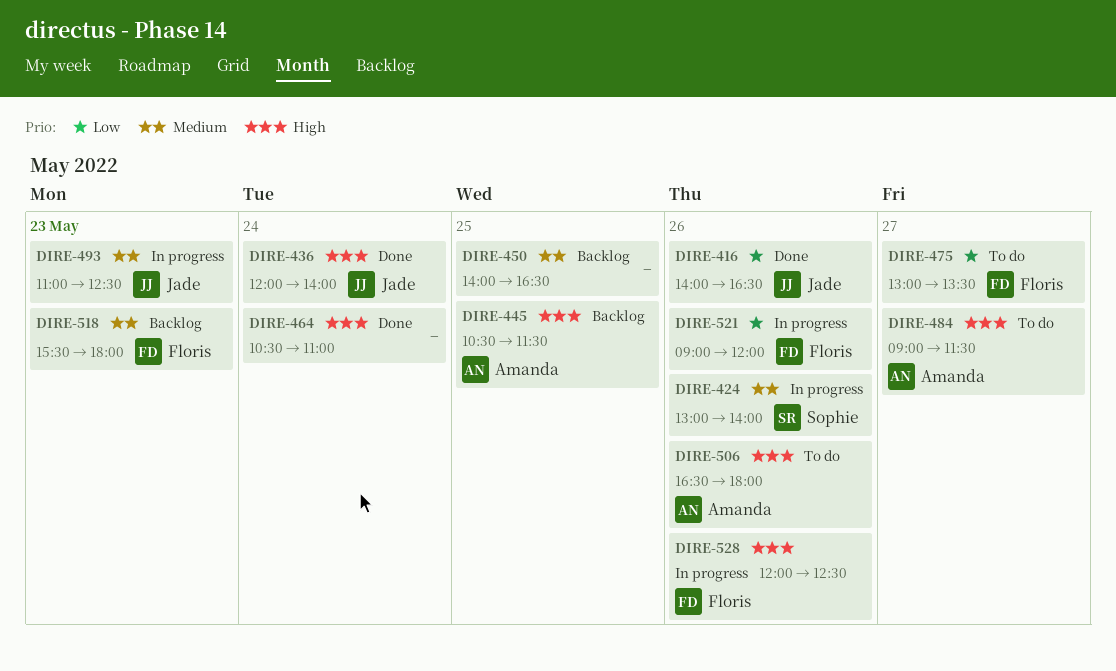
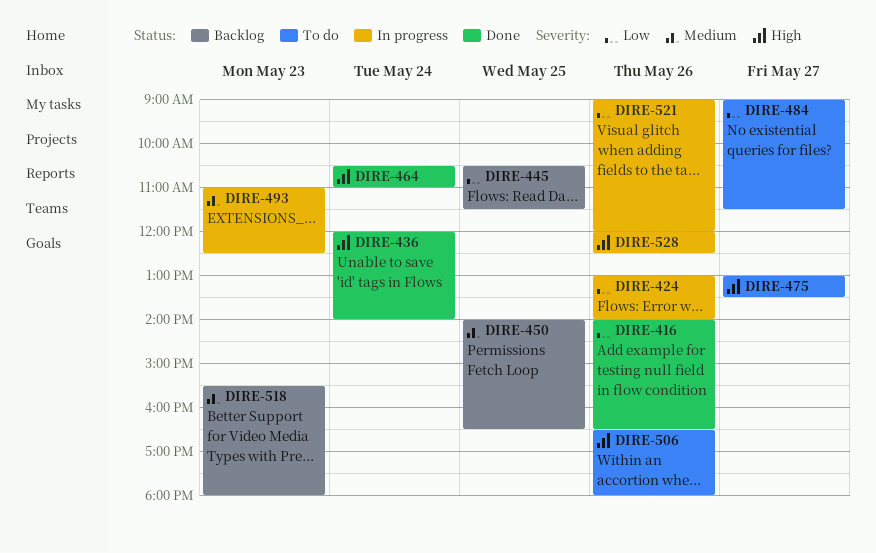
DIRE-424, priority: Medium -> Low
DIRE-445, priority: High -> Low
DIRE-475, priority: Low -> High
DIRE-484, priority: High -> Low

